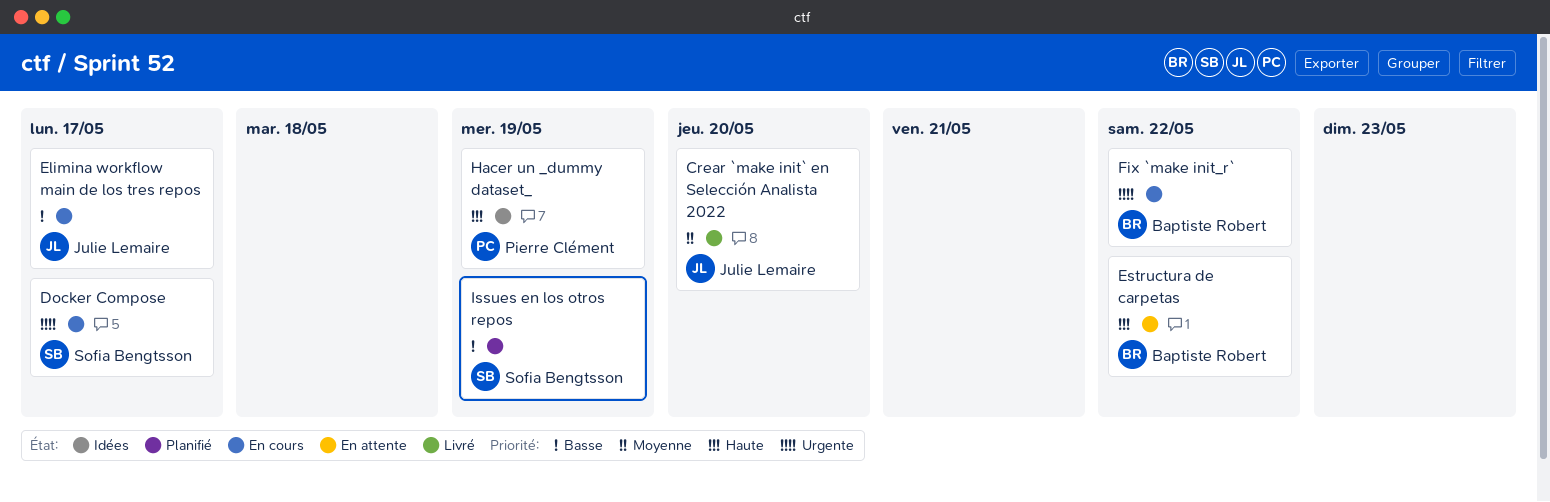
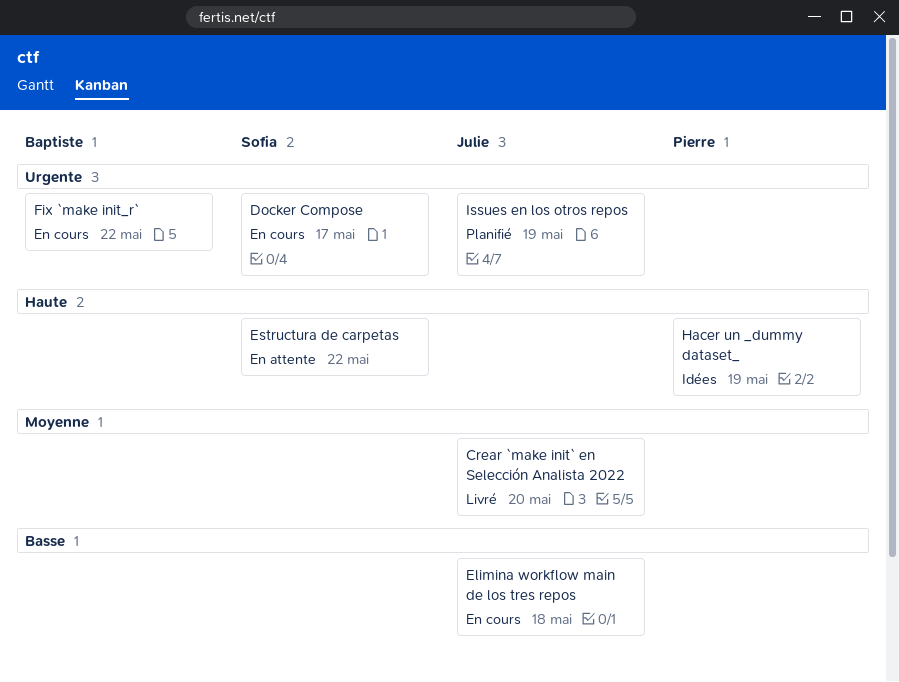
Elimina workflow main de los tres repos, due: May 17 -> May 18
Estructura de carpetas, owner: Baptiste Robert -> Sofia Bengtsson
Issues en los otros repos, owner: Sofia Bengtsson -> Julie Lemaire
Issues en los otros repos, priority: Basse -> Urgente

